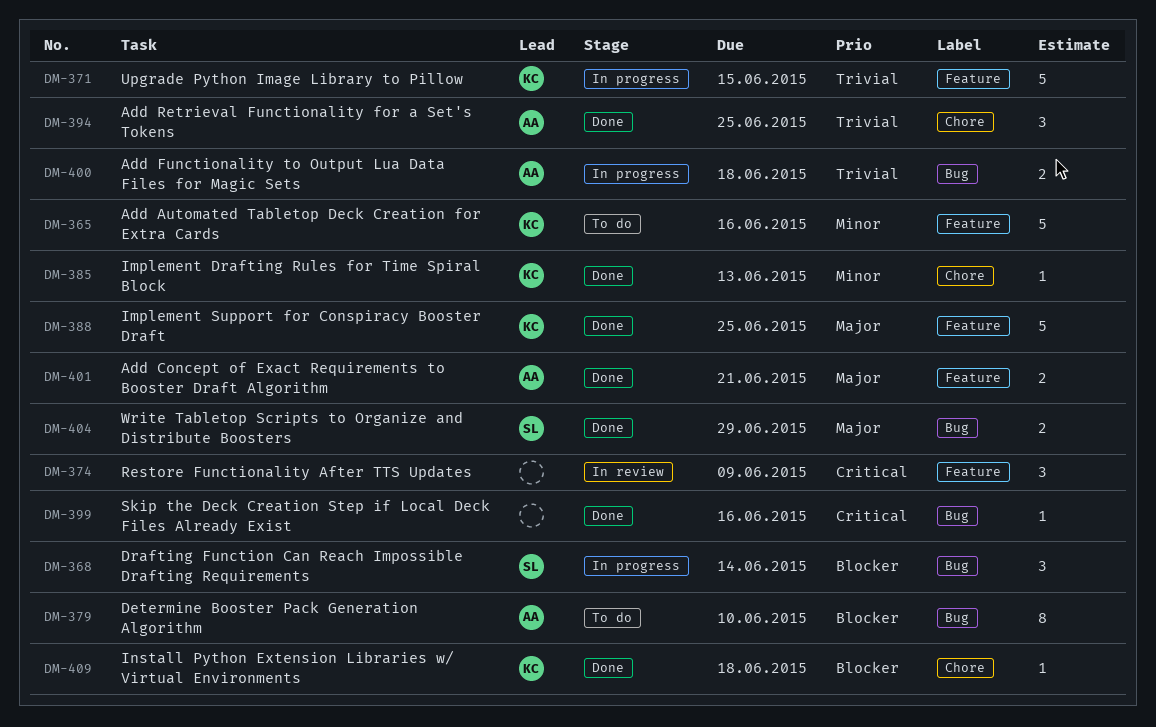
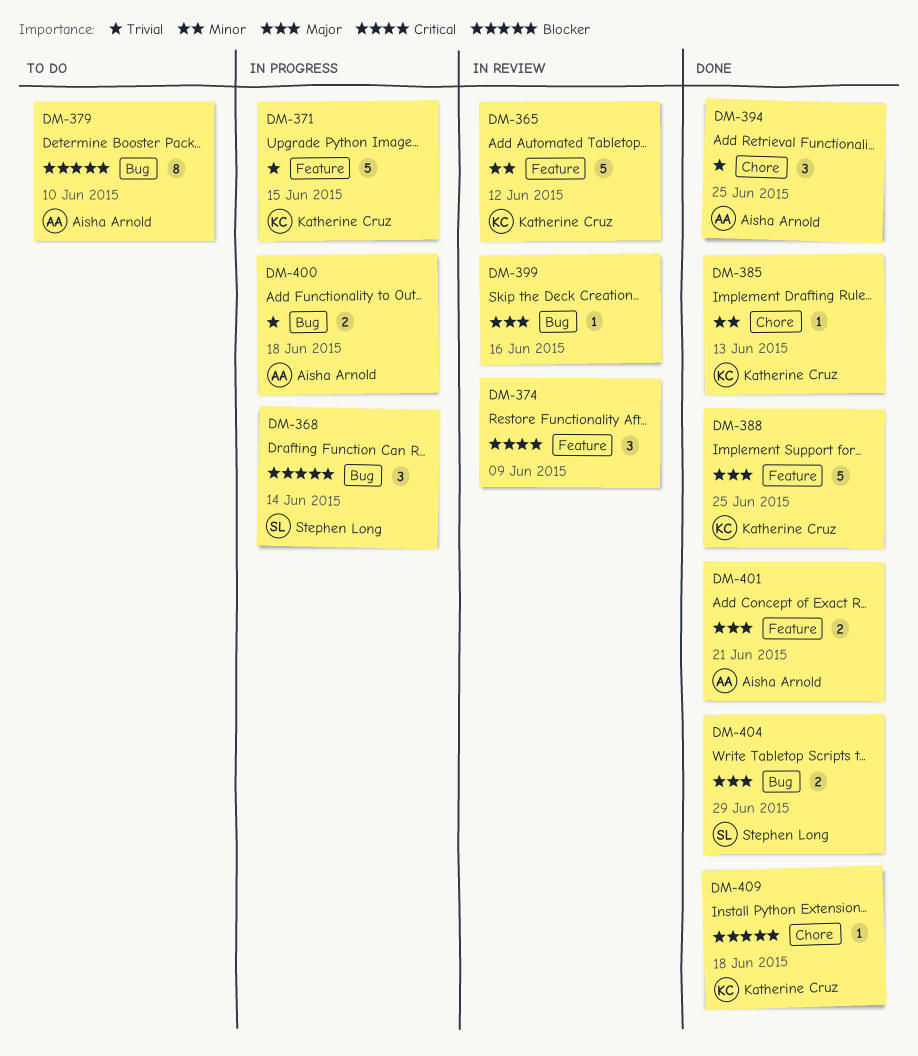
DM-365, status: To do -> In review
DM-365, due: Jun 16 -> Jun 12
DM-399, status: Done -> In review
DM-399, priority: Critical -> Major

